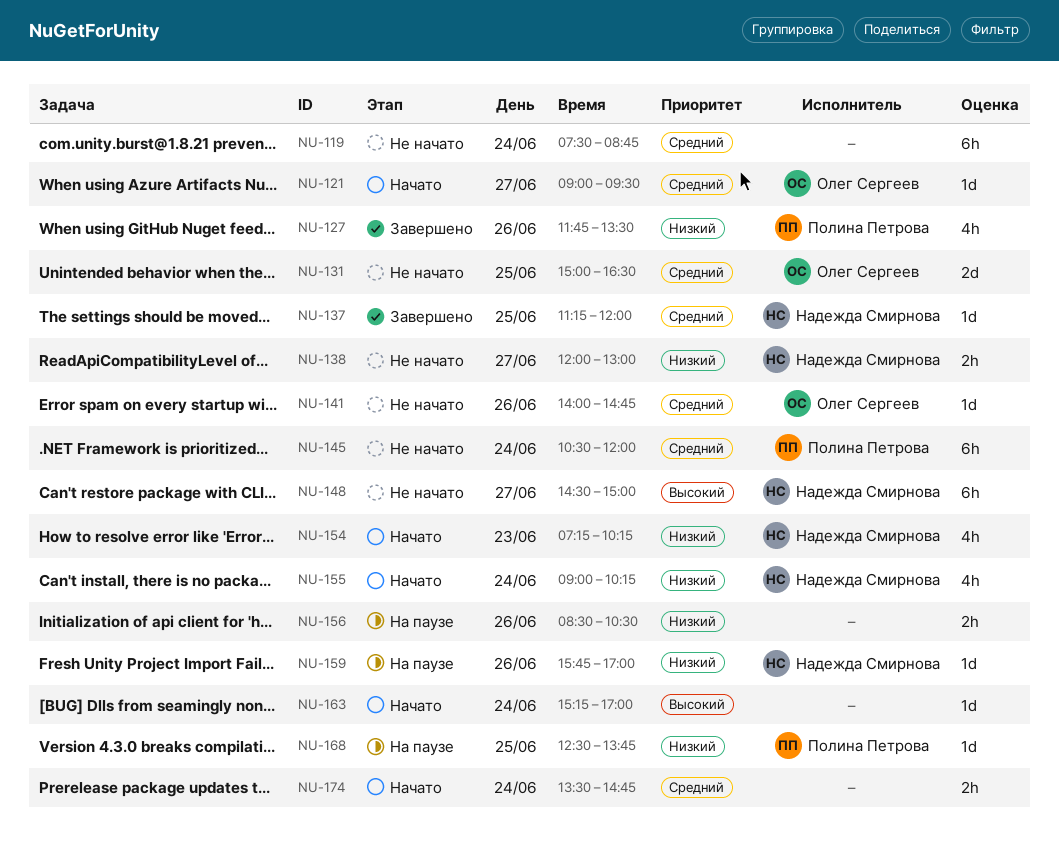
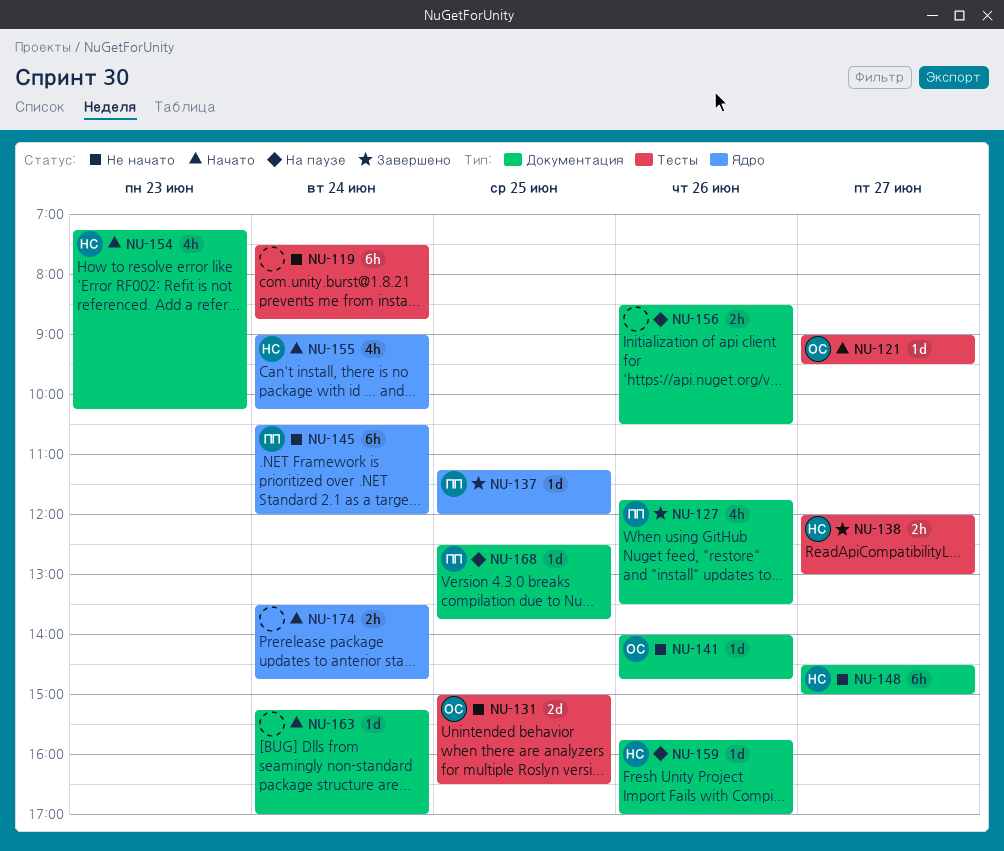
NU-137, owner: Надежда Смирнова -> Полина Петрова
NU-138, status: Не начато -> Завершено

